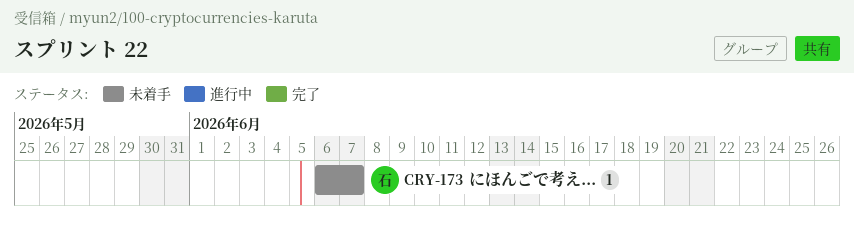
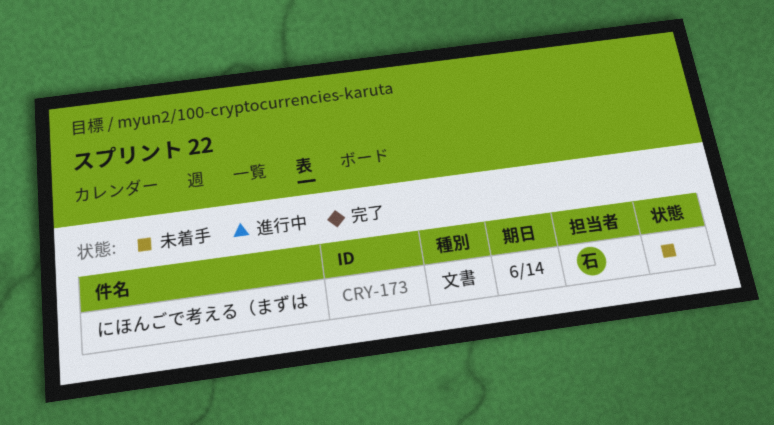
CRY-173, due: Jun 7 -> Jun 14

